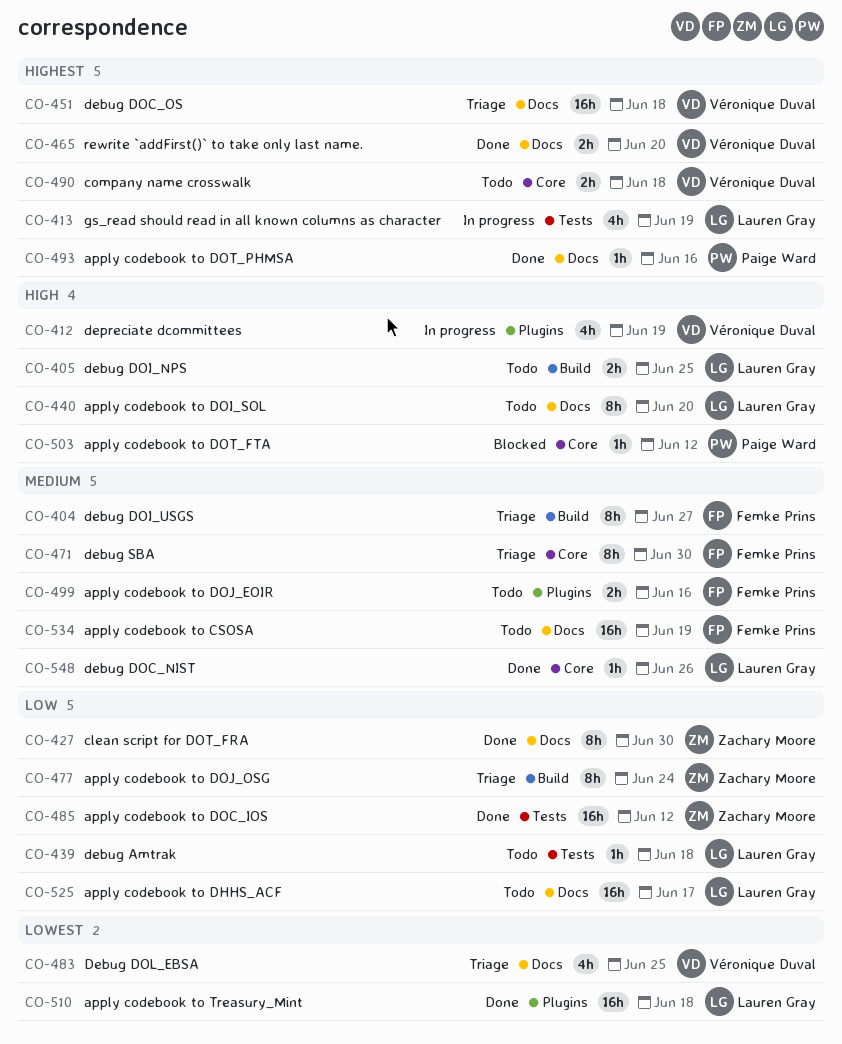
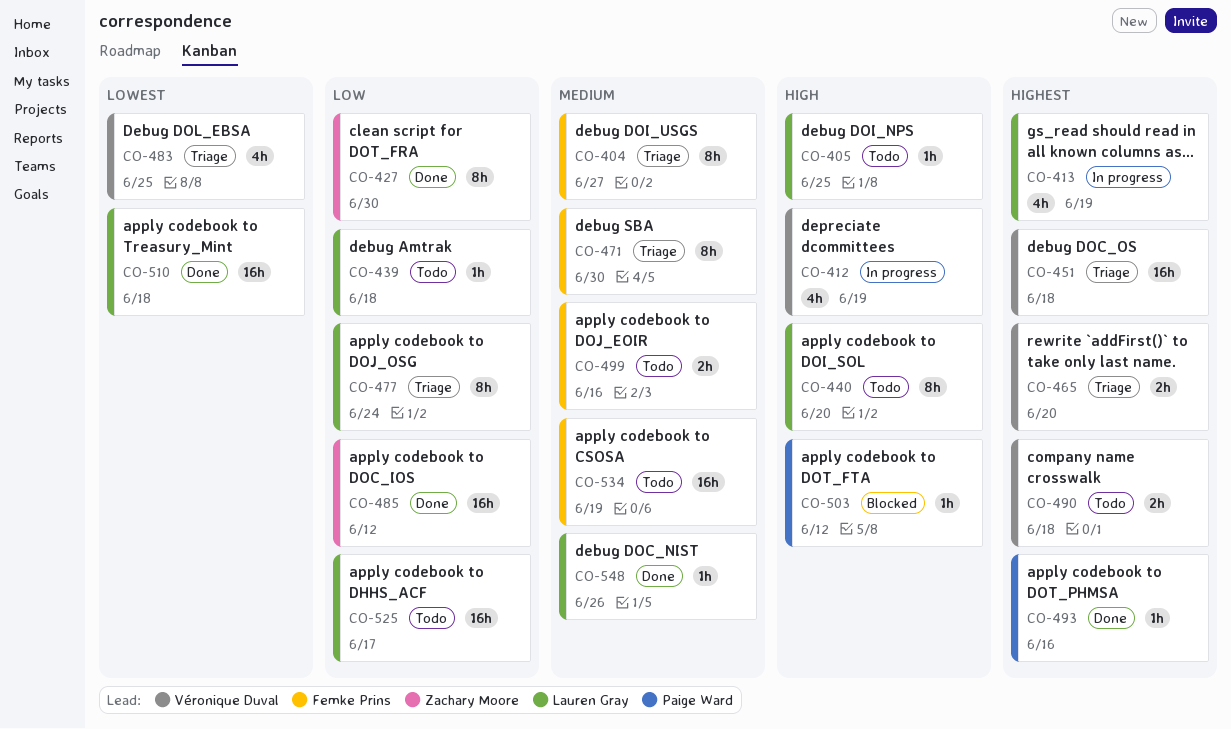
CO-405, estimate: 2h -> 1h
CO-465, status: Done -> Triage
CO-477, owner: Zachary Moore -> Lauren Gray

